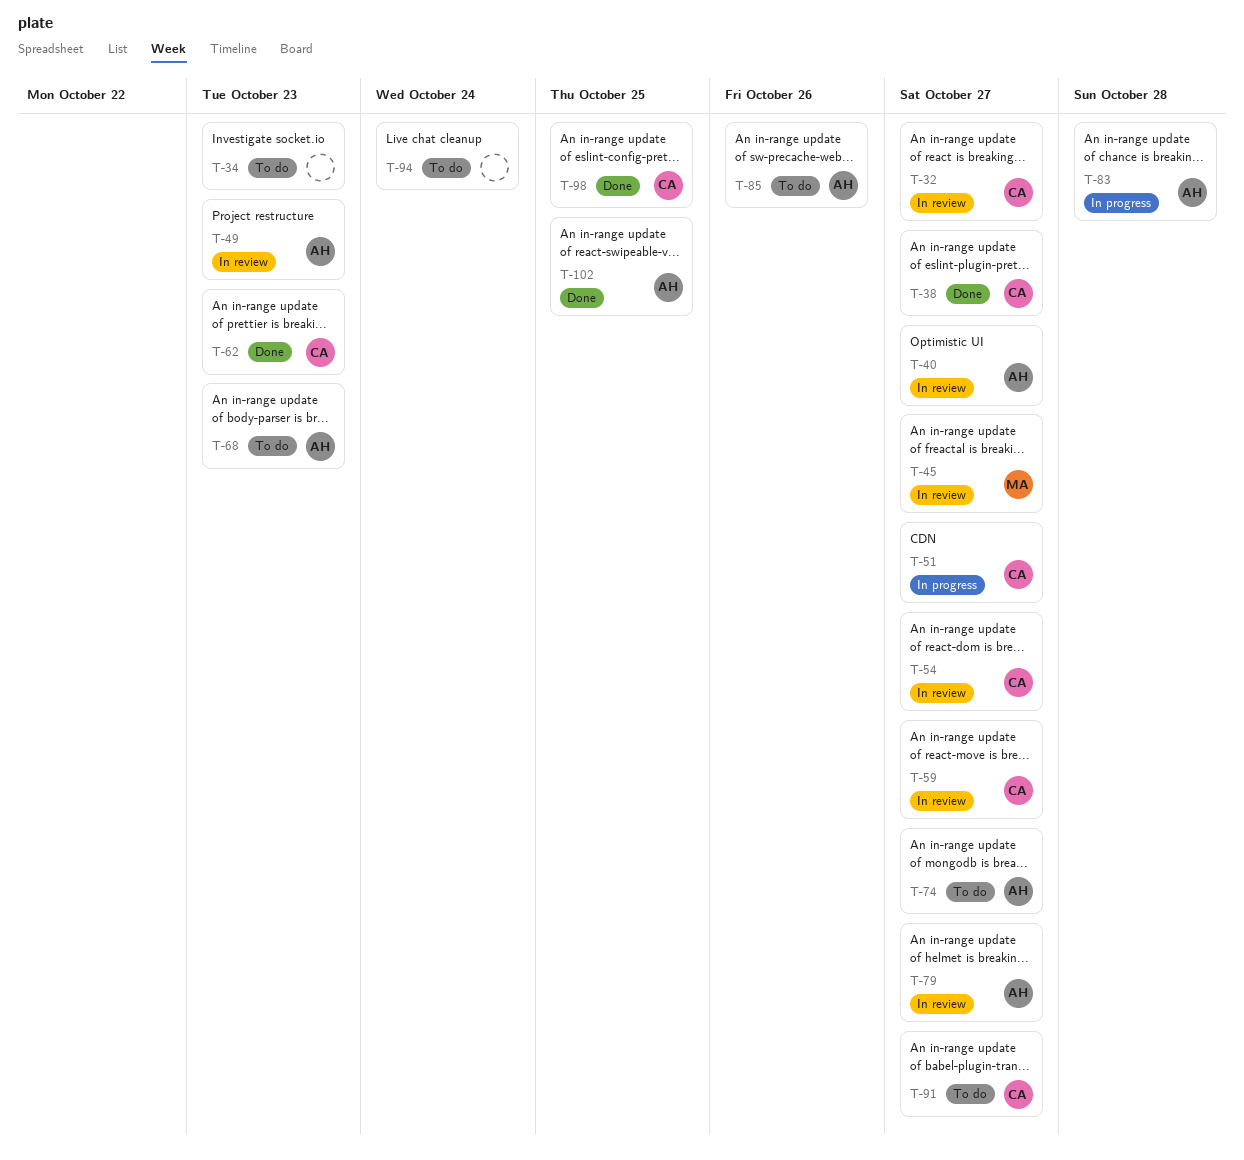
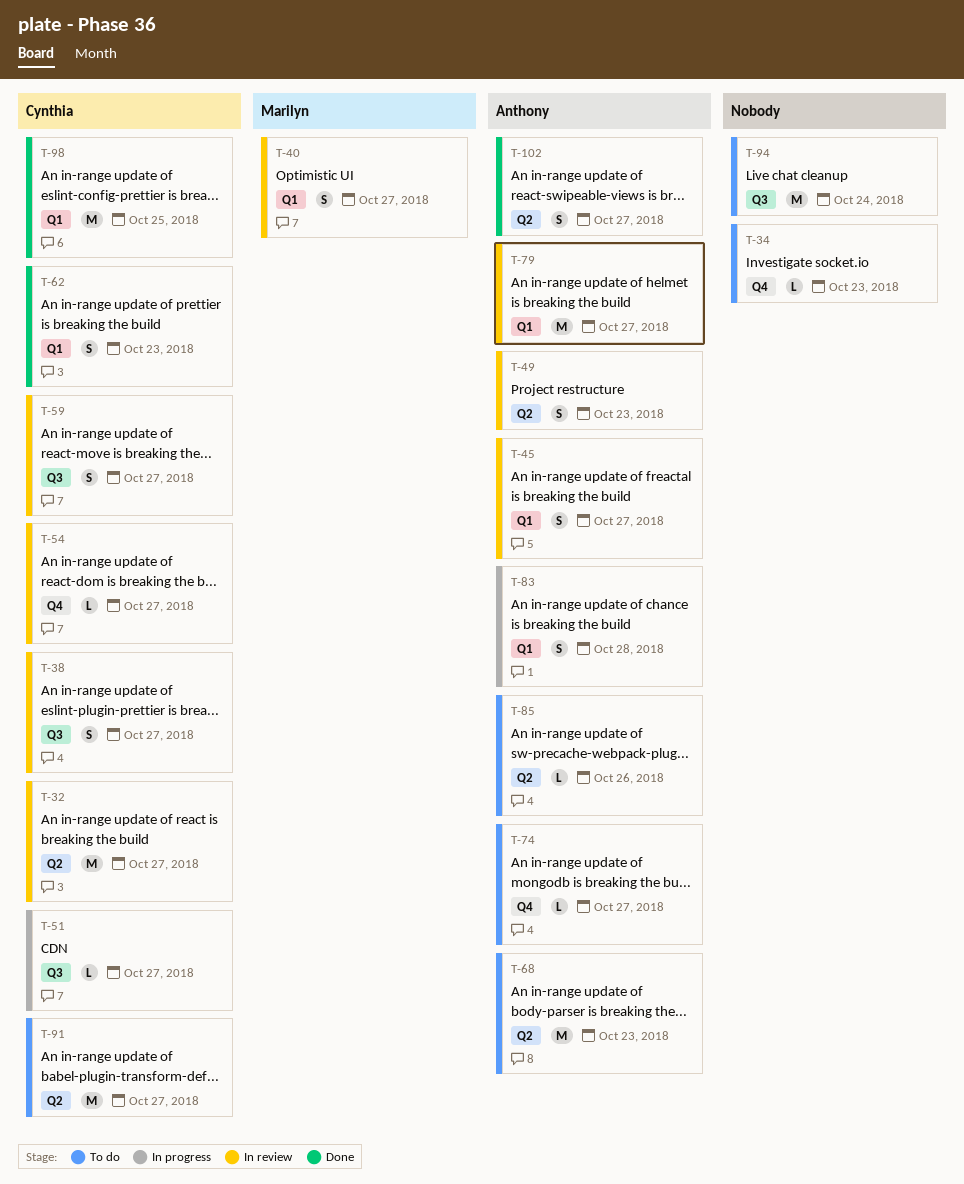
T-38, status: Done -> In review
T-40, owner: Anthony -> Marilyn
T-45, owner: Marilyn -> Anthony
T-102, due: Oct 25 -> Oct 27

